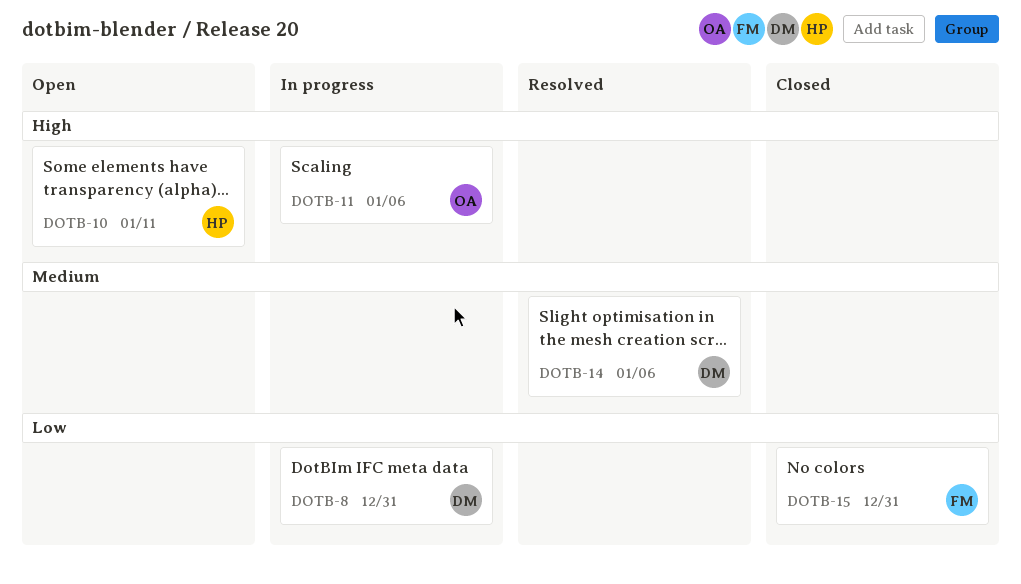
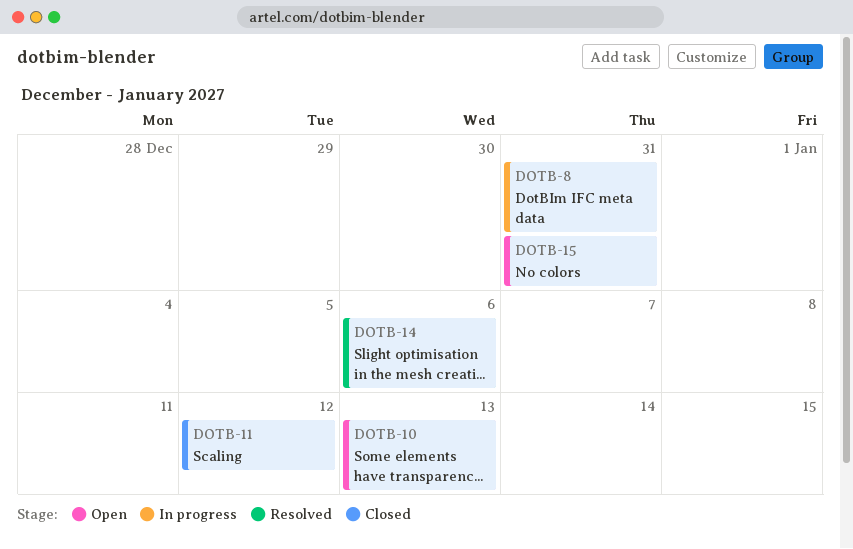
DOTB-10, due: Jan 11 -> Jan 13
DOTB-11, status: In progress -> Closed
DOTB-11, due: Jan 6 -> Jan 12
DOTB-15, status: Closed -> Open

